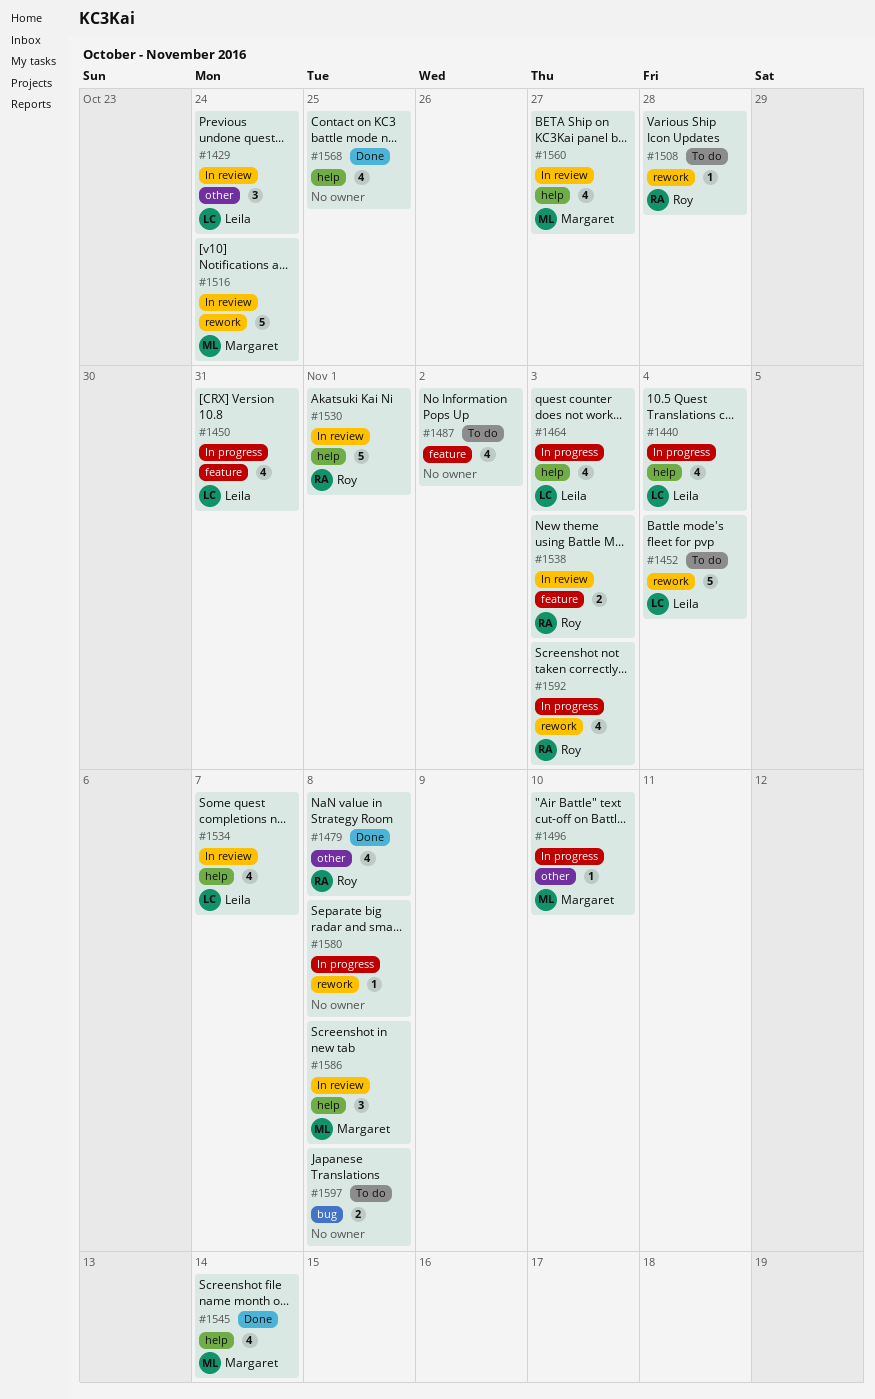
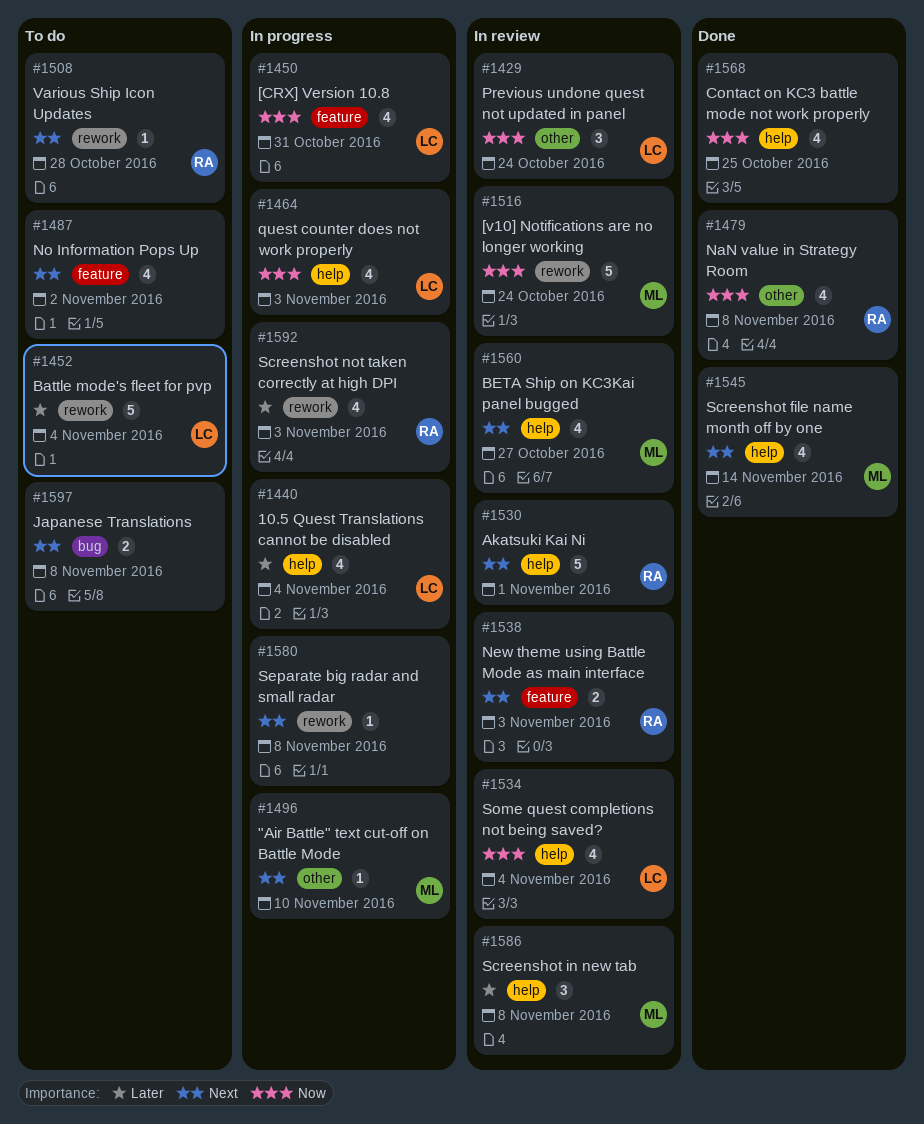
#1534, due: Nov 7 -> Nov 4

